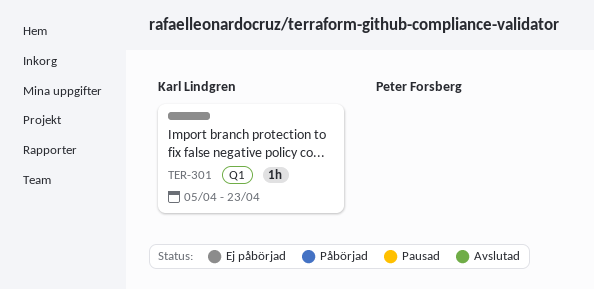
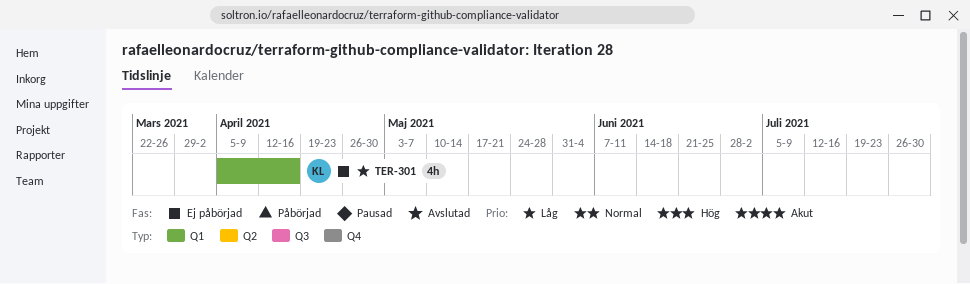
TER-301, estimate: 1h -> 4h
TER-301, due: Apr 23 -> Apr 16

